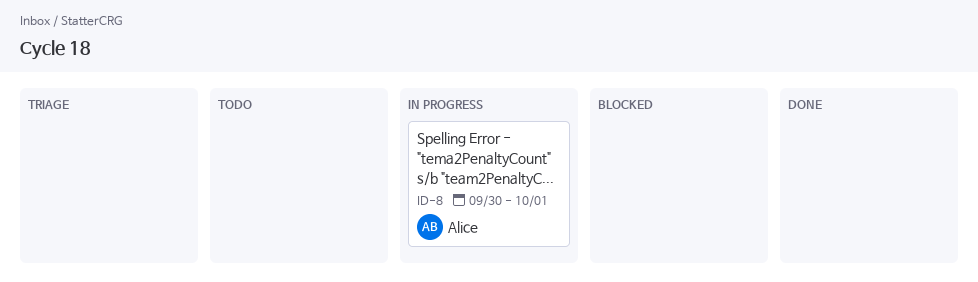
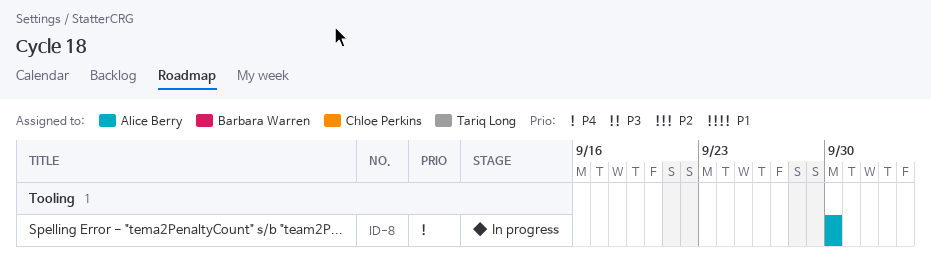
ID-8, due: Oct 1 -> Sep 30

